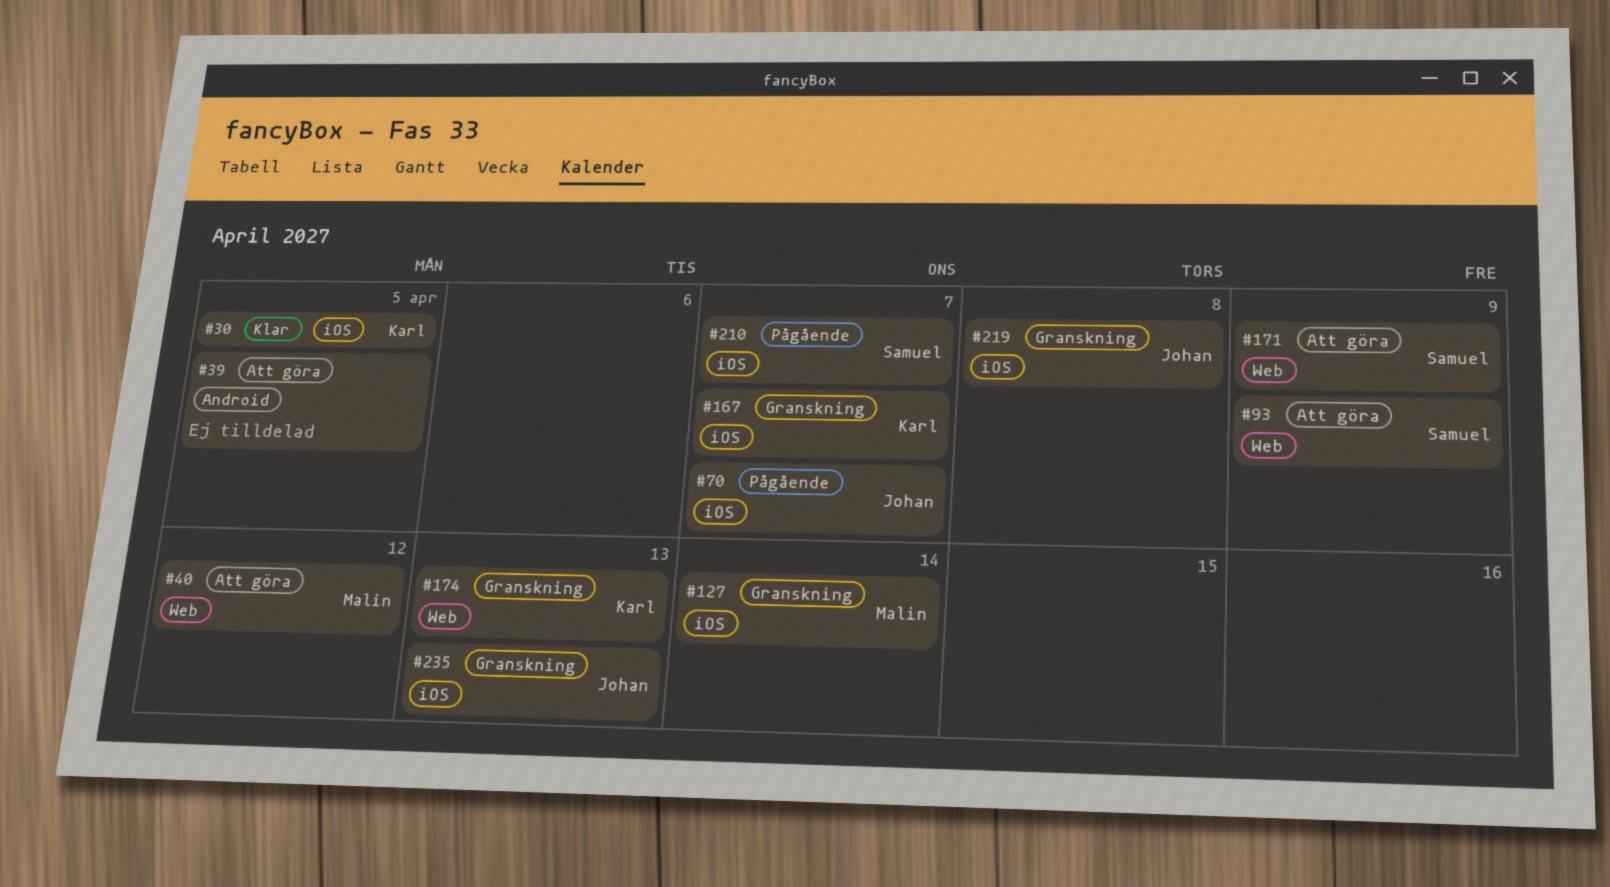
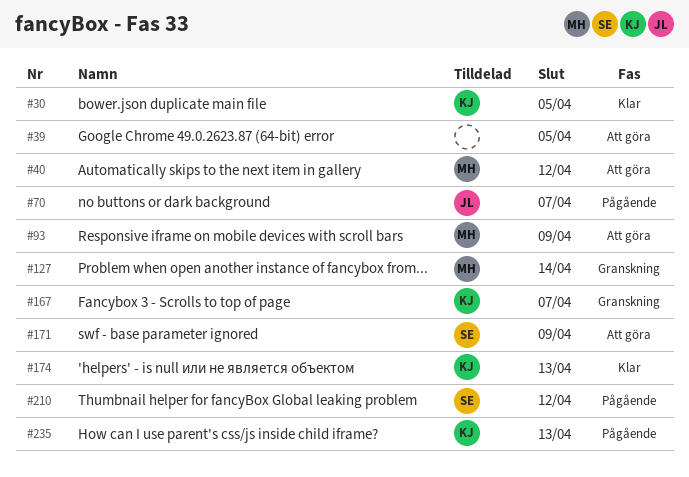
#93, owner: Samuel -> Malin
#174, status: Granskning -> Klar
#210, due: Apr 7 -> Apr 12
#219: present -> none
#235, status: Granskning -> Pågående
#235, owner: Johan -> Karl

